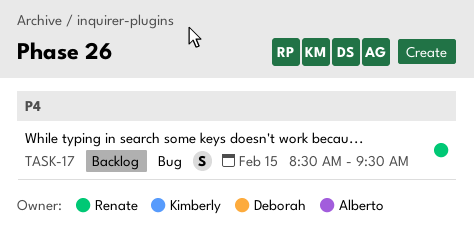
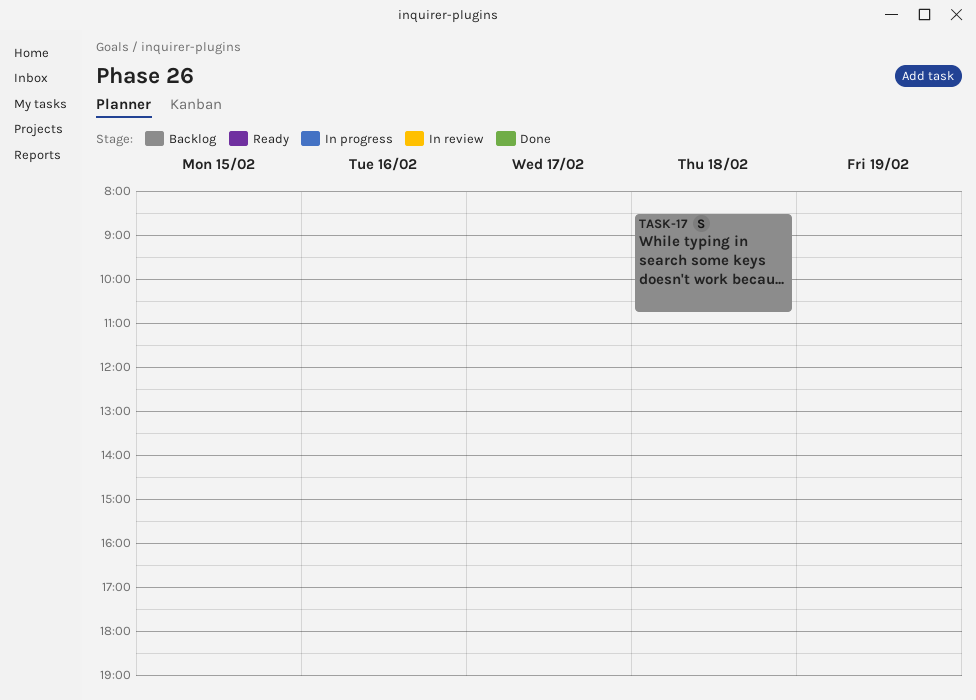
TASK-17, day: Feb 15 -> Feb 18
TASK-17, ends: 09:30 -> 10:45

